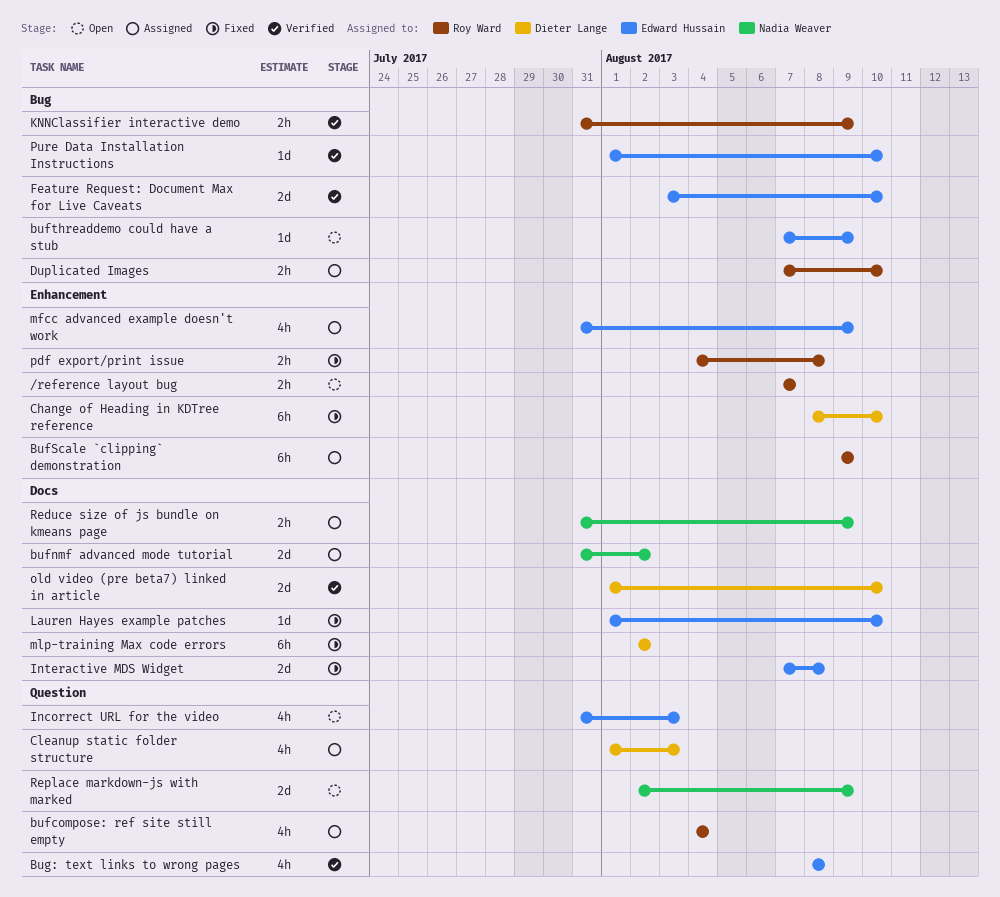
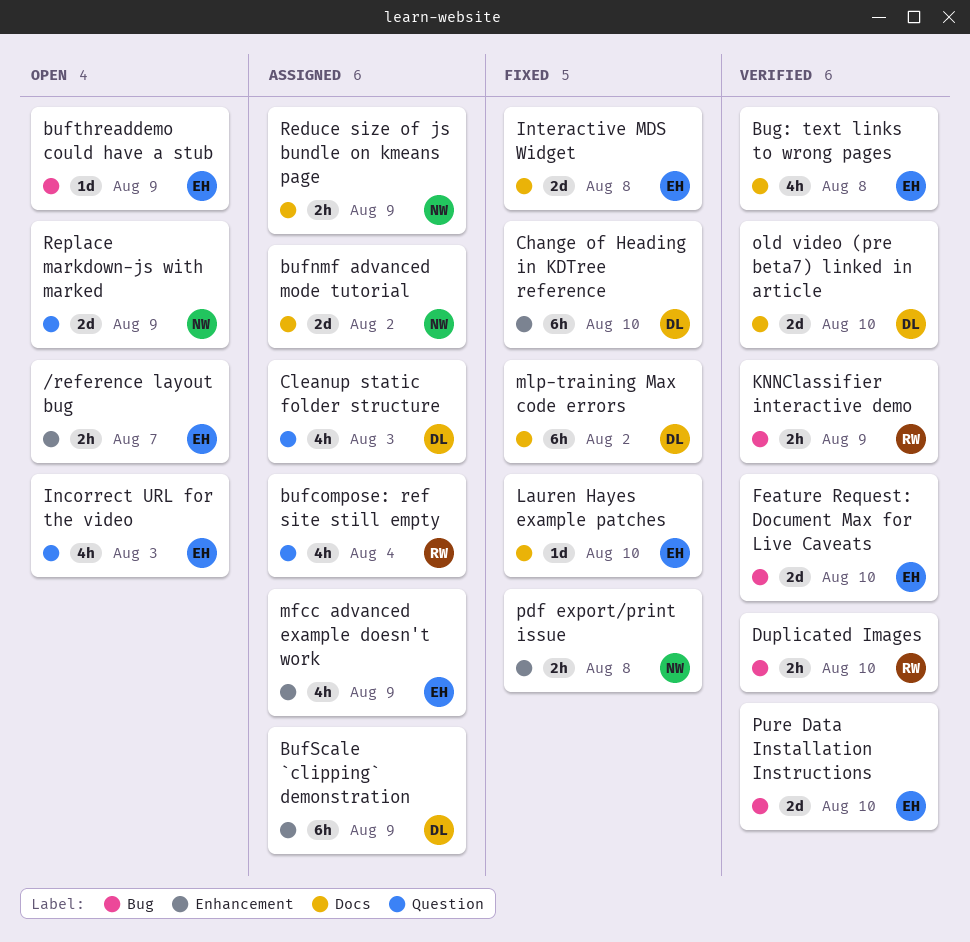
/reference layout bug, owner: Roy Ward -> Edward Hussain
BufScale `clipping` demonstration, owner: Roy Ward -> Dieter Lange
Bug: text links to wrong pages, label: Question -> Docs
Duplicated Images, status: Assigned -> Verified
pdf export/print issue, owner: Roy Ward -> Nadia Weaver
Pure Data Installation Instructions, estimate: 1d -> 2d

